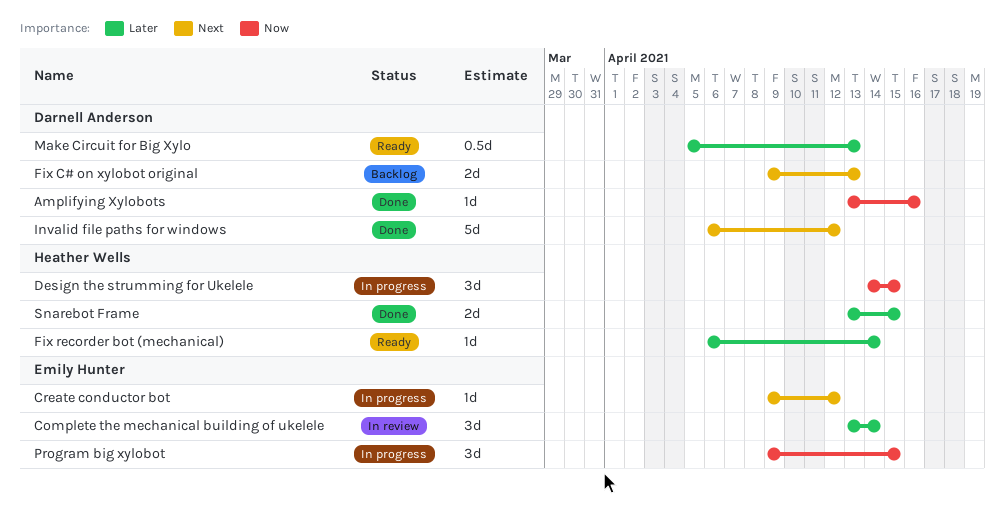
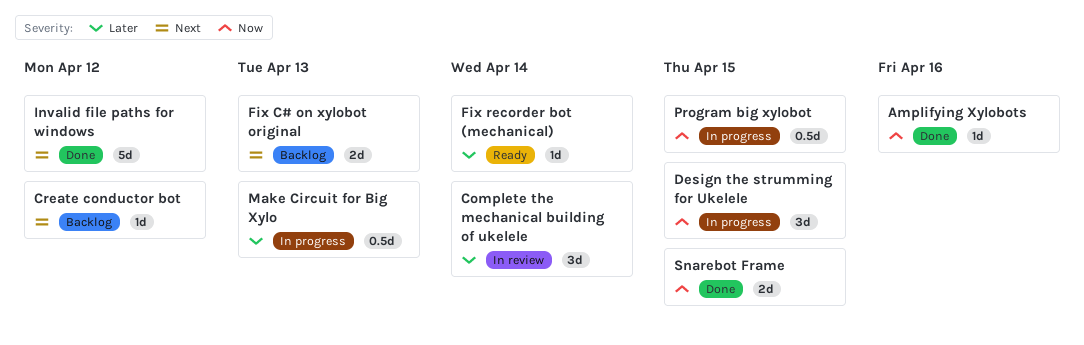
Create conductor bot, status: In progress -> Backlog
Make Circuit for Big Xylo, status: Ready -> In progress
Program big xylobot, estimate: 3d -> 0.5d
Snarebot Frame, priority: Later -> Now

